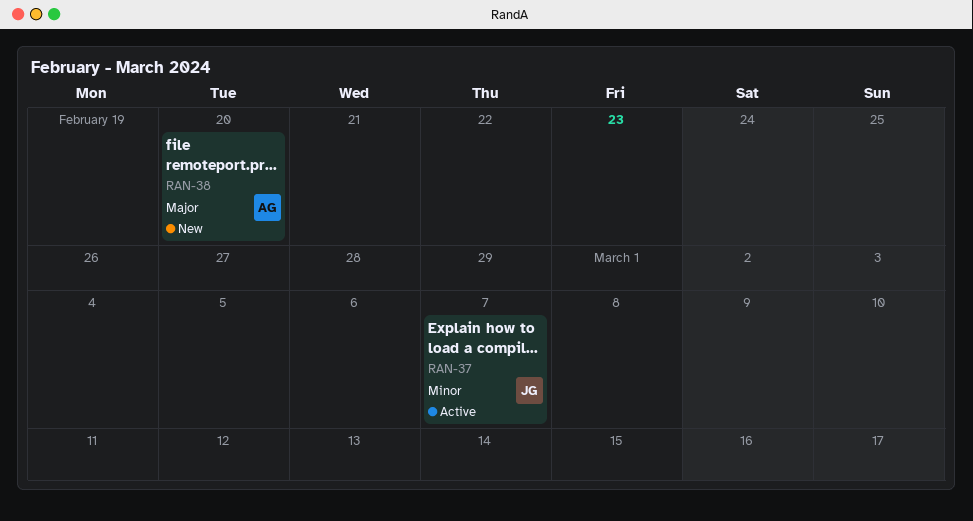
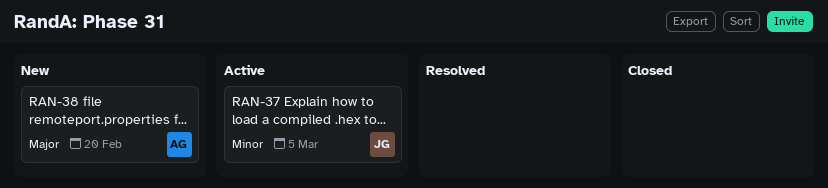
RAN-37, due: Mar 7 -> Mar 5

